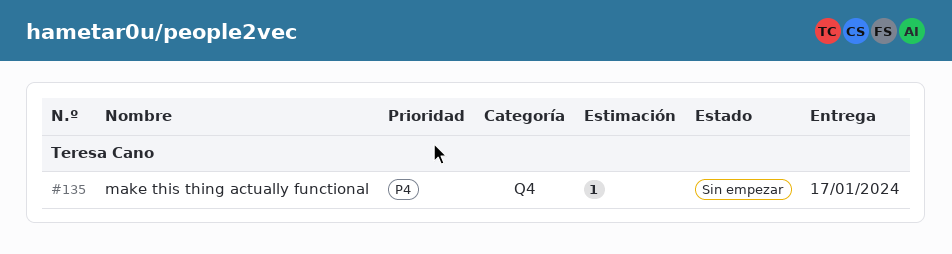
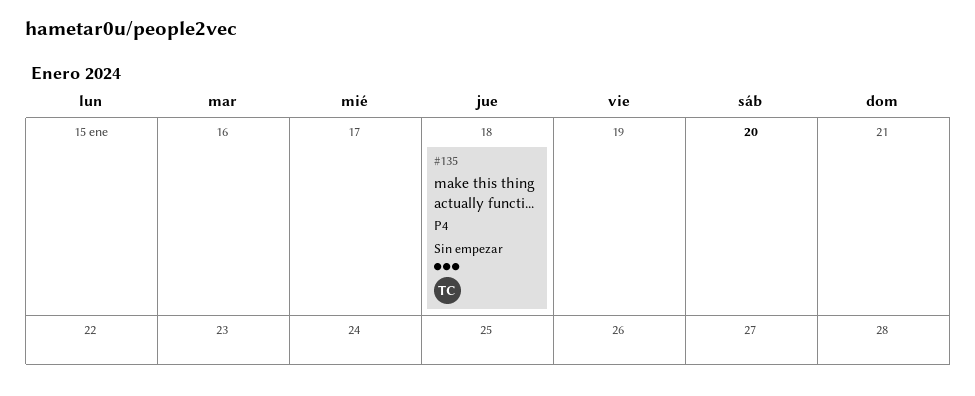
#135, estimate: 1 -> 3
#135, due: Jan 17 -> Jan 18

